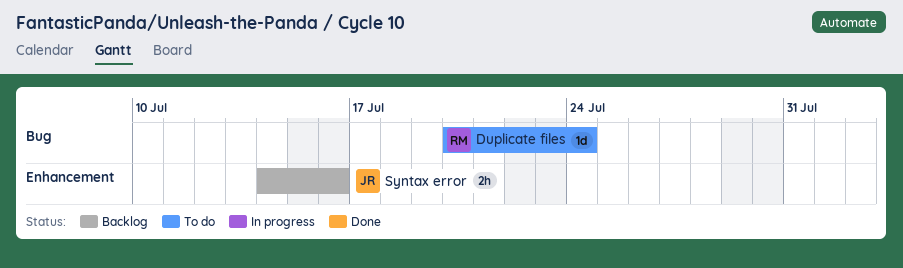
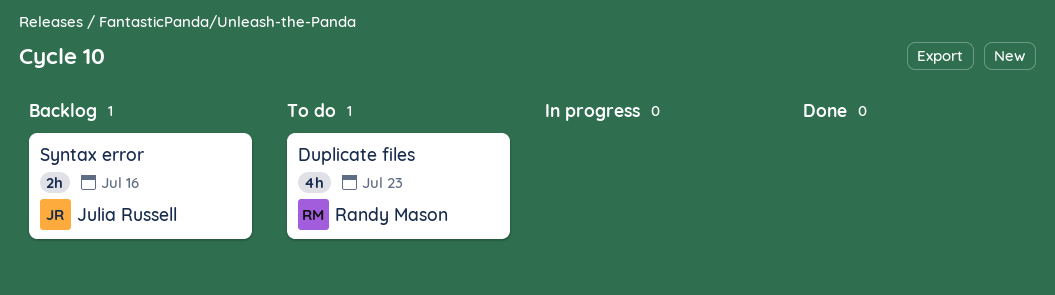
Duplicate files, estimate: 1d -> 4h
Duplicate files, due: Jul 24 -> Jul 23

